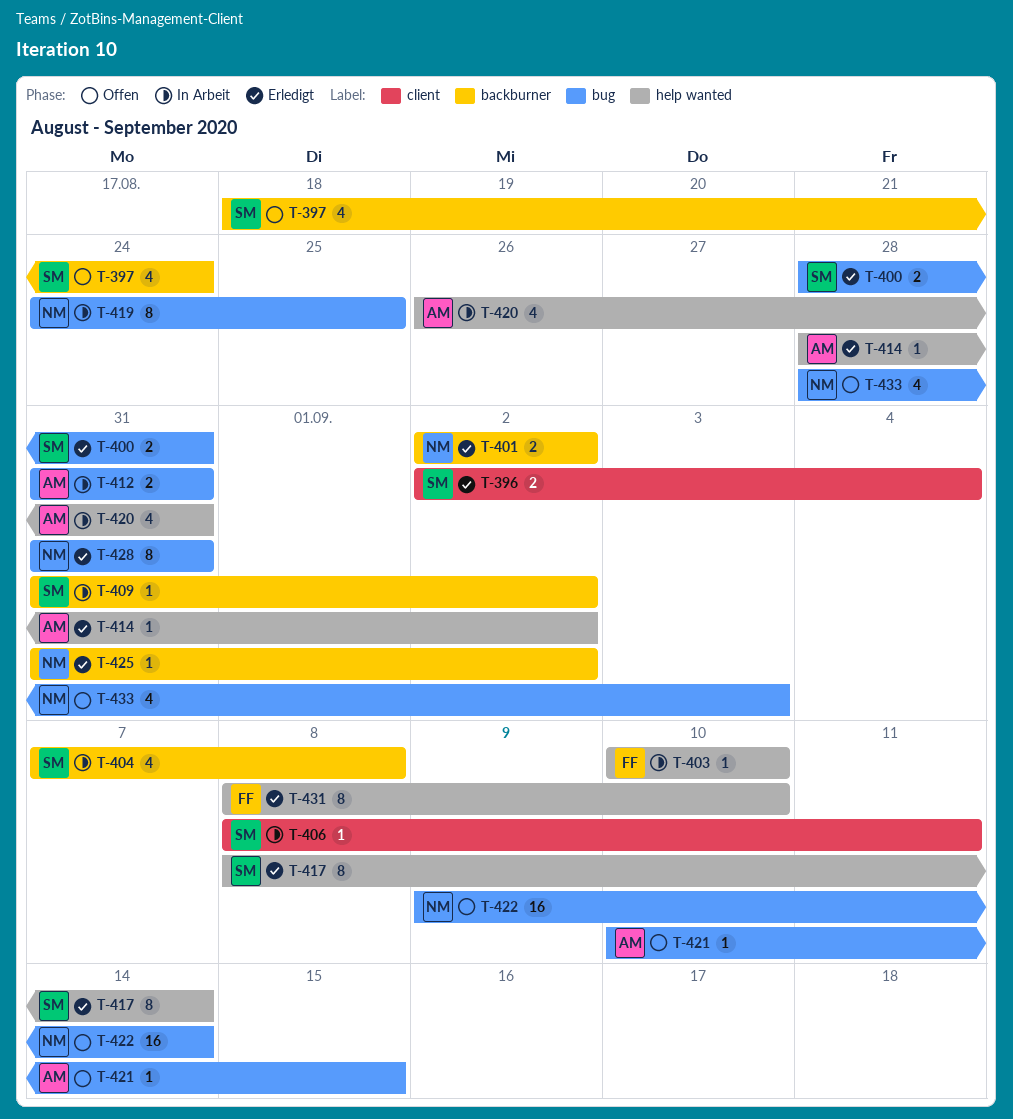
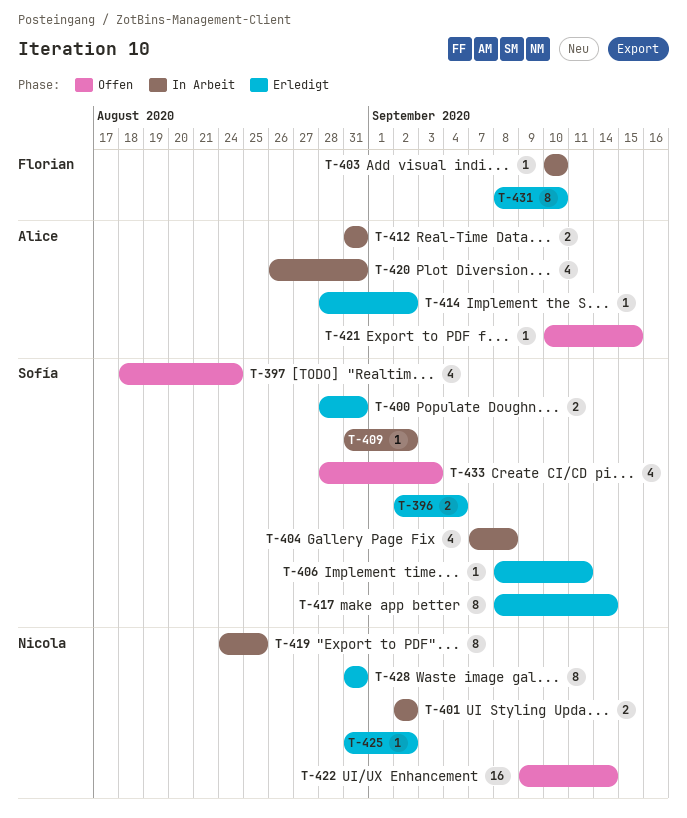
T-401, status: Erledigt -> In Arbeit
T-406, status: In Arbeit -> Erledigt
T-433, owner: Nicola -> Sofía

